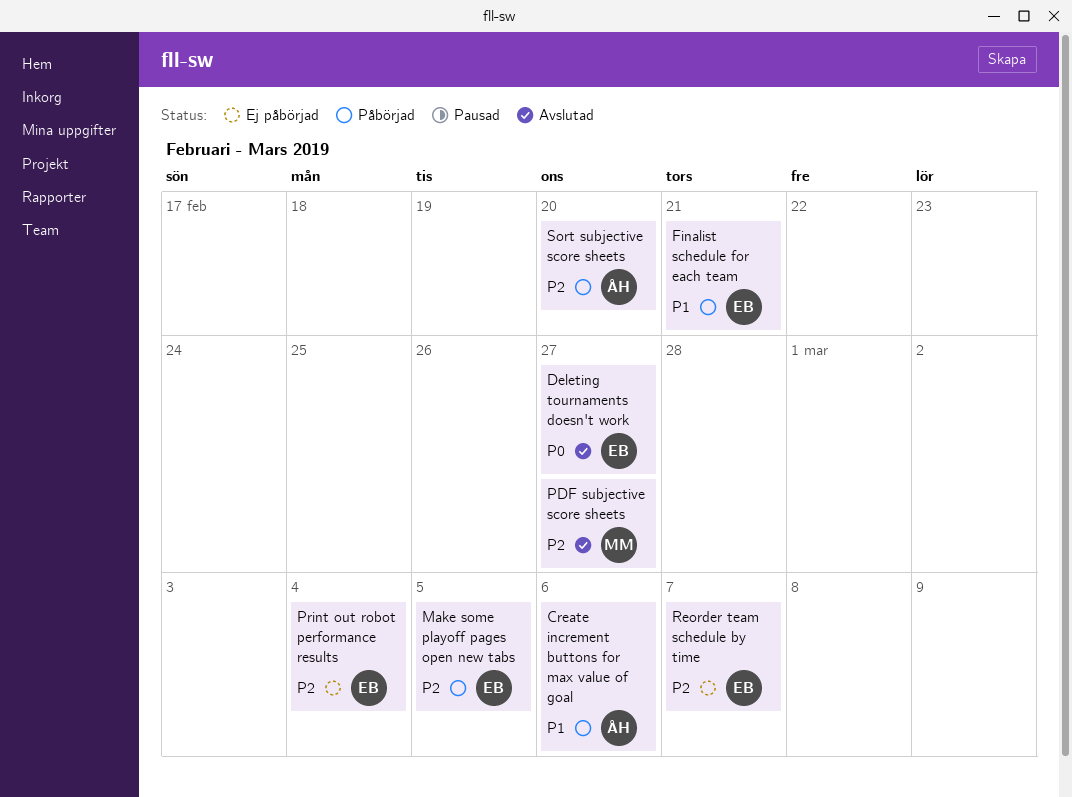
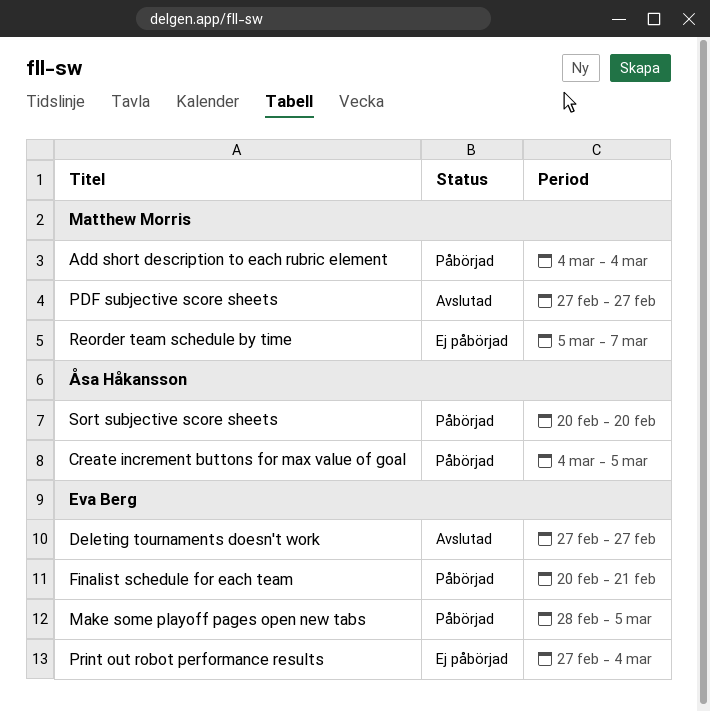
Add short description to each rubric element: none -> present
Create increment buttons for max value of goal, due: Mar 6 -> Mar 5
Reorder team schedule by time, owner: Eva Berg -> Matthew Morris

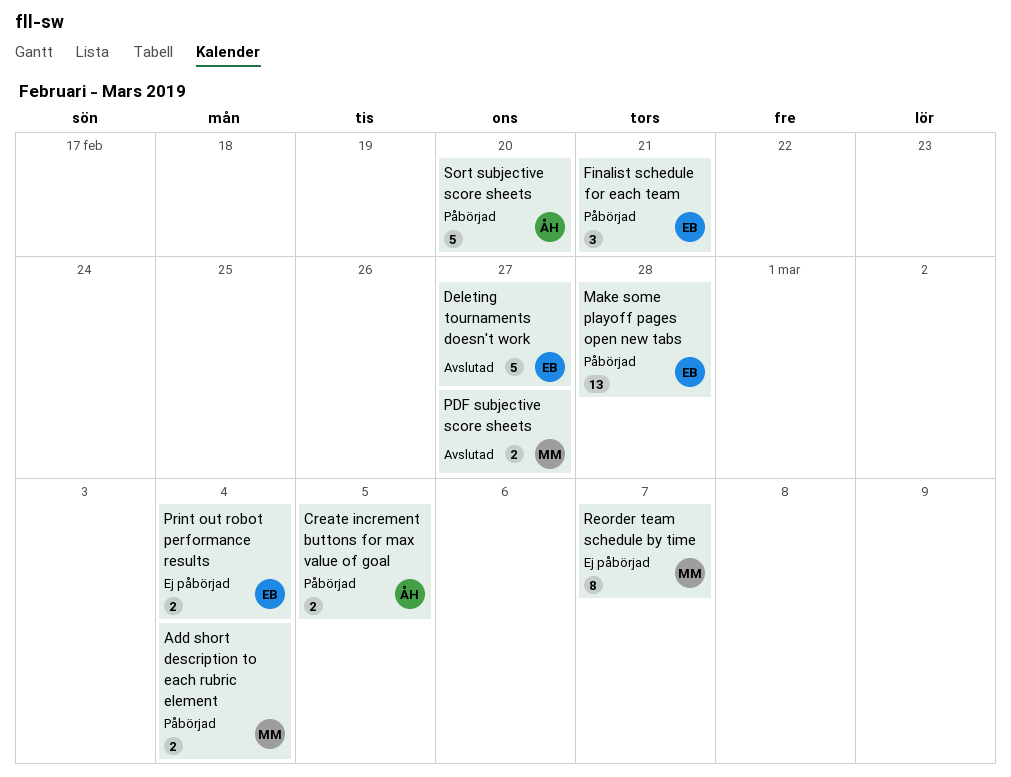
Make some playoff pages open new tabs, due: Mar 5 -> Feb 28

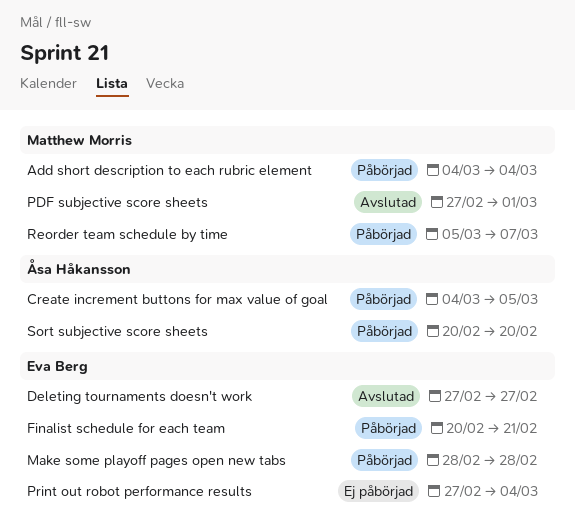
PDF subjective score sheets, due: Feb 27 -> Mar 1
Reorder team schedule by time, status: Ej påbörjad -> Påbörjad

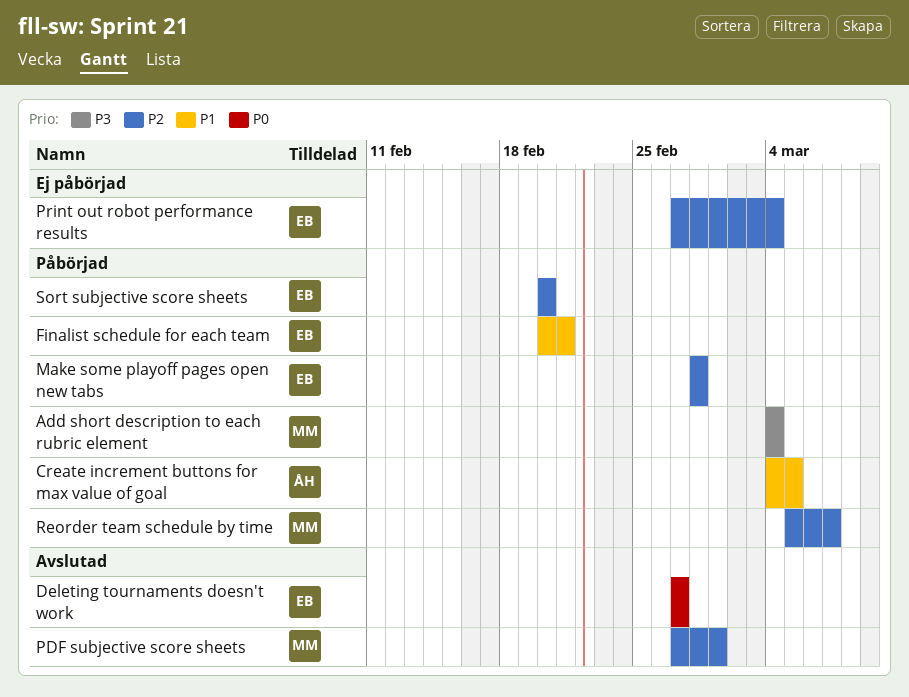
Sort subjective score sheets, owner: Åsa Håkansson -> Eva Berg

